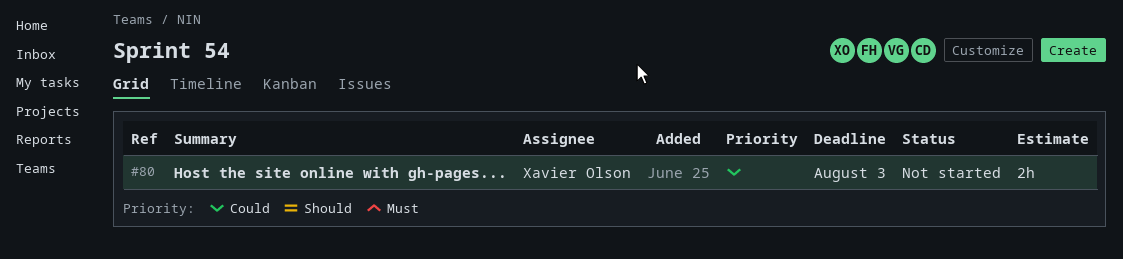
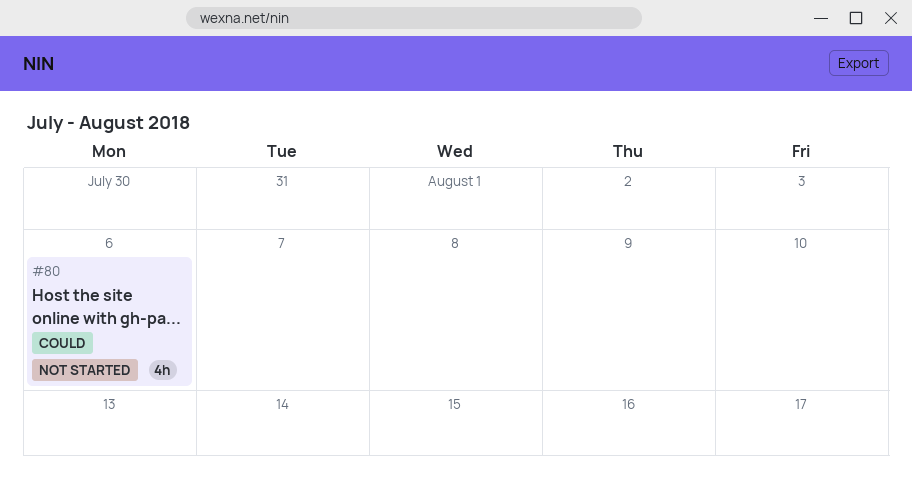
#80, estimate: 2h -> 4h
#80, due: Aug 3 -> Aug 6

